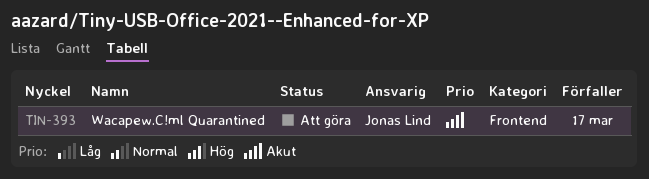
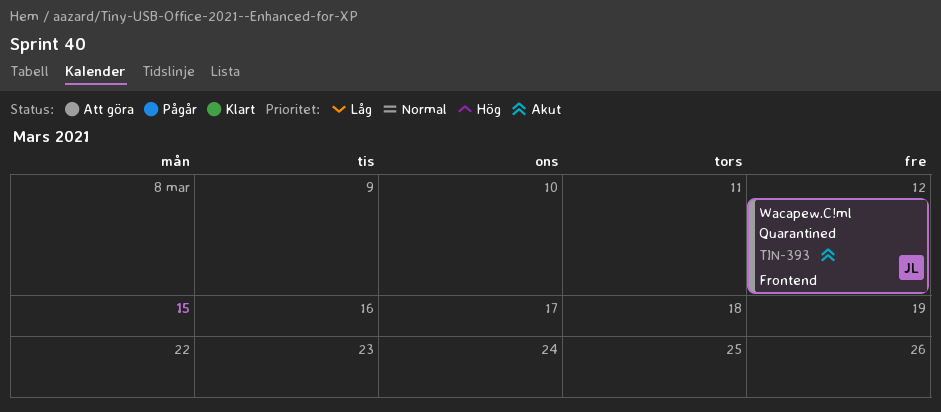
TIN-393, due: Mar 17 -> Mar 12

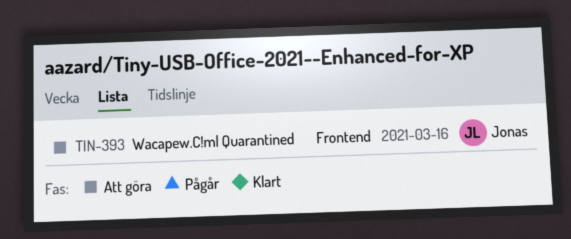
TIN-393, due: Mar 12 -> Mar 16

